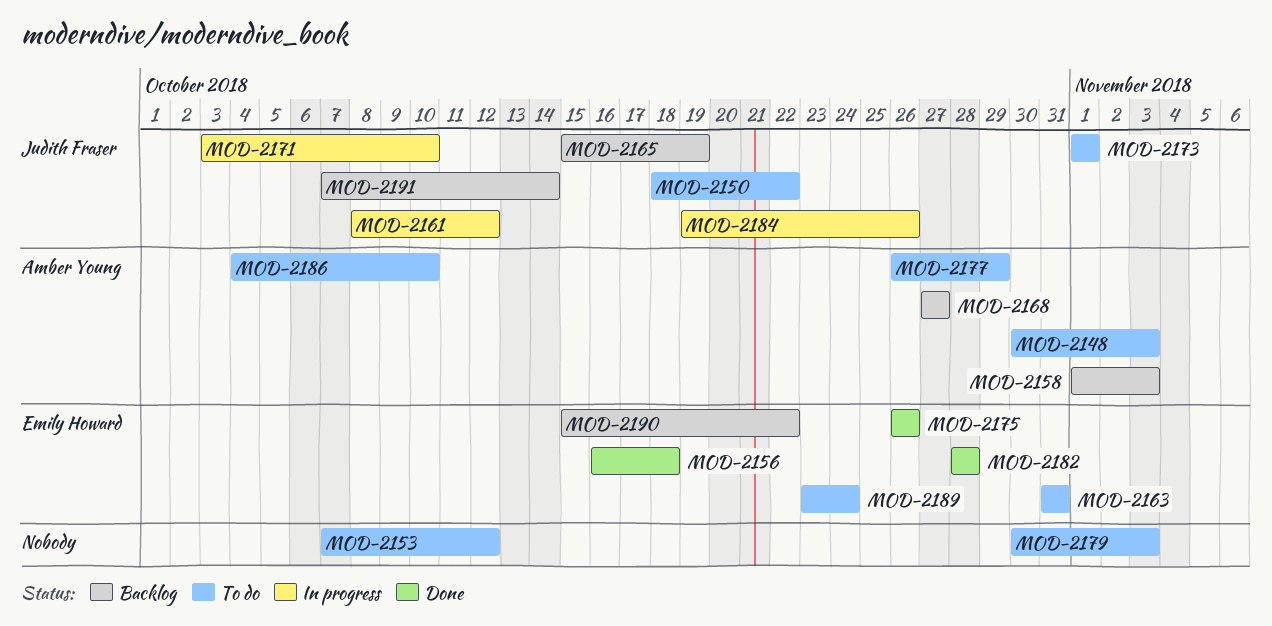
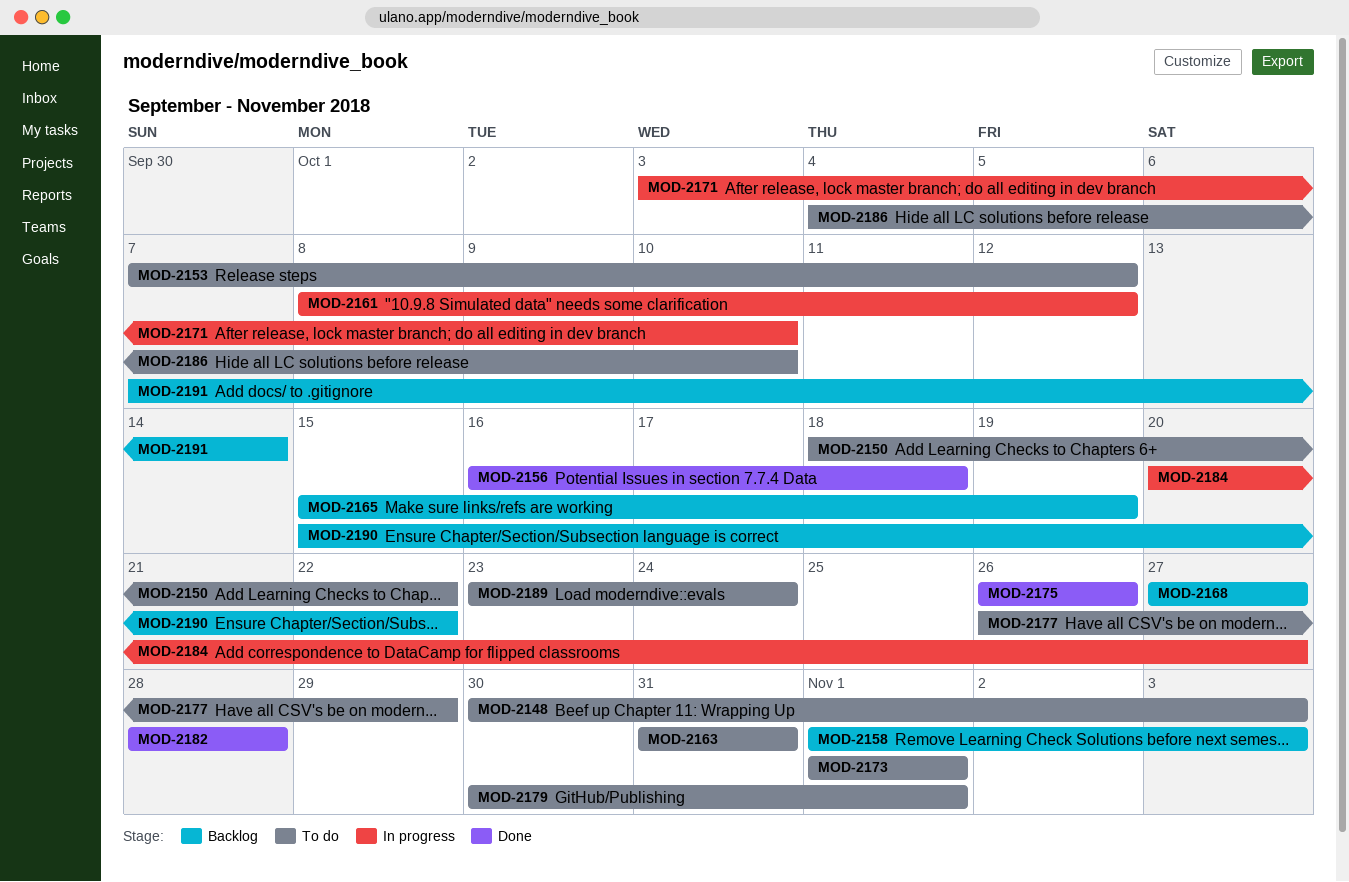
MOD-2179, due: Nov 3 -> Nov 1
MOD-2184, start: Oct 19 -> Oct 20
MOD-2184, due: Oct 26 -> Oct 27

